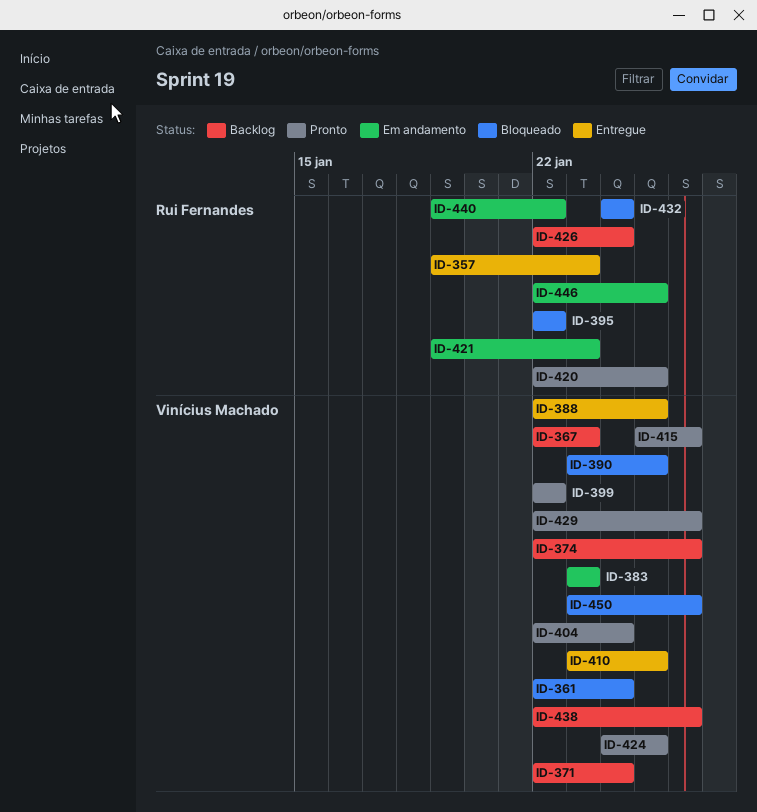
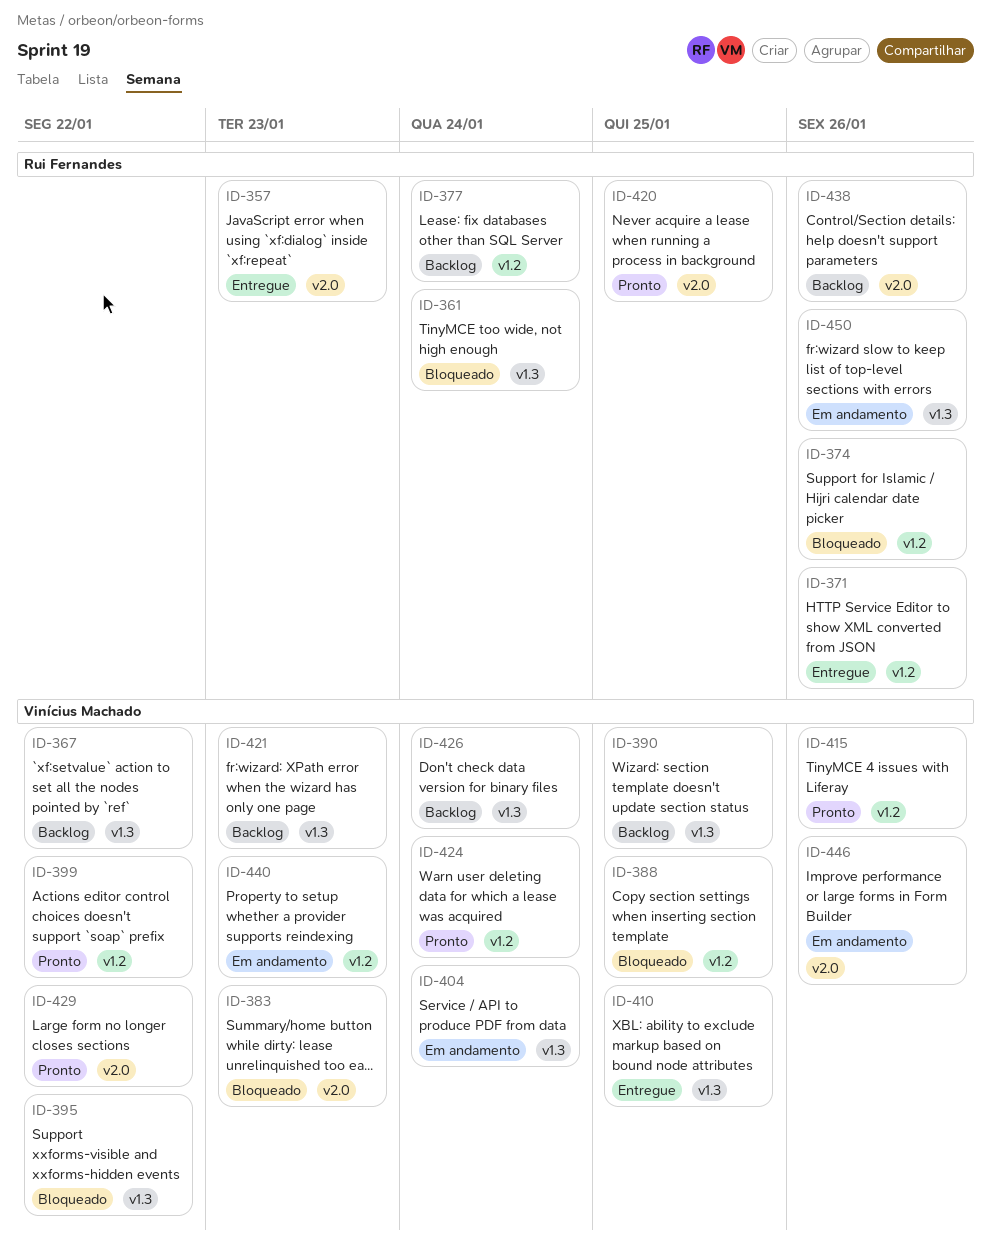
ID-361, owner: Vinícius Machado -> Rui Fernandes
ID-367, due: Jan 23 -> Jan 22
ID-371, status: Backlog -> Entregue
ID-371, owner: Vinícius Machado -> Rui Fernandes
ID-371, due: Jan 24 -> Jan 26
ID-374, status: Backlog -> Bloqueado
ID-374, owner: Vinícius Machado -> Rui Fernandes
ID-377: none -> present
ID-383, status: Em andamento -> Bloqueado
ID-388, status: Entregue -> Bloqueado
ID-390, status: Bloqueado -> Backlog
ID-395, owner: Rui Fernandes -> Vinícius Machado
ID-404, status: Pronto -> Em andamento
ID-421, status: Em andamento -> Backlog
ID-421, owner: Rui Fernandes -> Vinícius Machado
ID-424, due: Jan 25 -> Jan 24
ID-426, owner: Rui Fernandes -> Vinícius Machado
ID-429, due: Jan 26 -> Jan 22
ID-432: present -> none
ID-438, owner: Vinícius Machado -> Rui Fernandes
ID-440, owner: Rui Fernandes -> Vinícius Machado
ID-440, due: Jan 22 -> Jan 23
ID-446, owner: Rui Fernandes -> Vinícius Machado
ID-446, due: Jan 25 -> Jan 26
ID-450, status: Bloqueado -> Em andamento
ID-450, owner: Vinícius Machado -> Rui Fernandes

